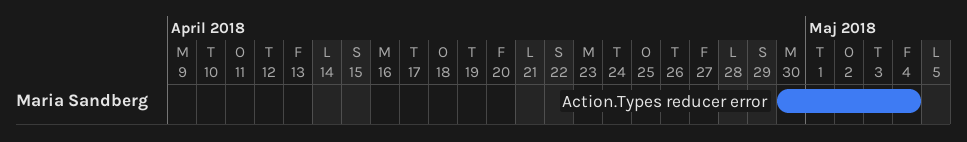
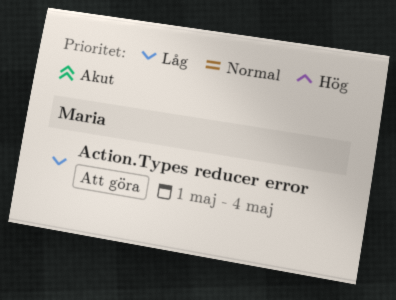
Action.Types reducer error, start: Apr 30 -> May 1

